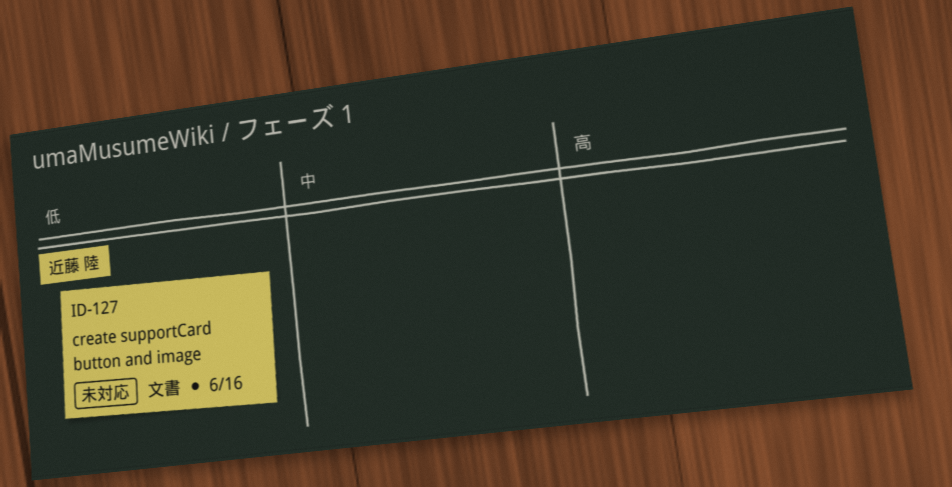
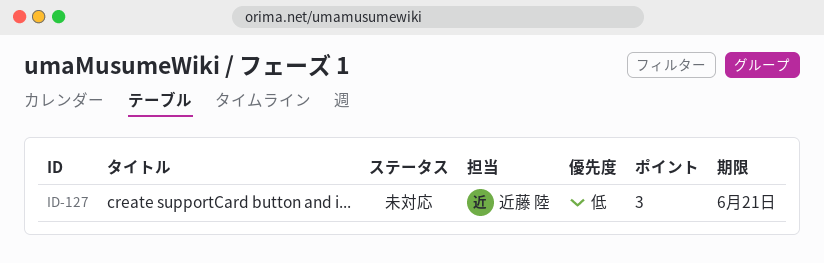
ID-127, estimate: 1 -> 3
ID-127, due: Jun 16 -> Jun 21

